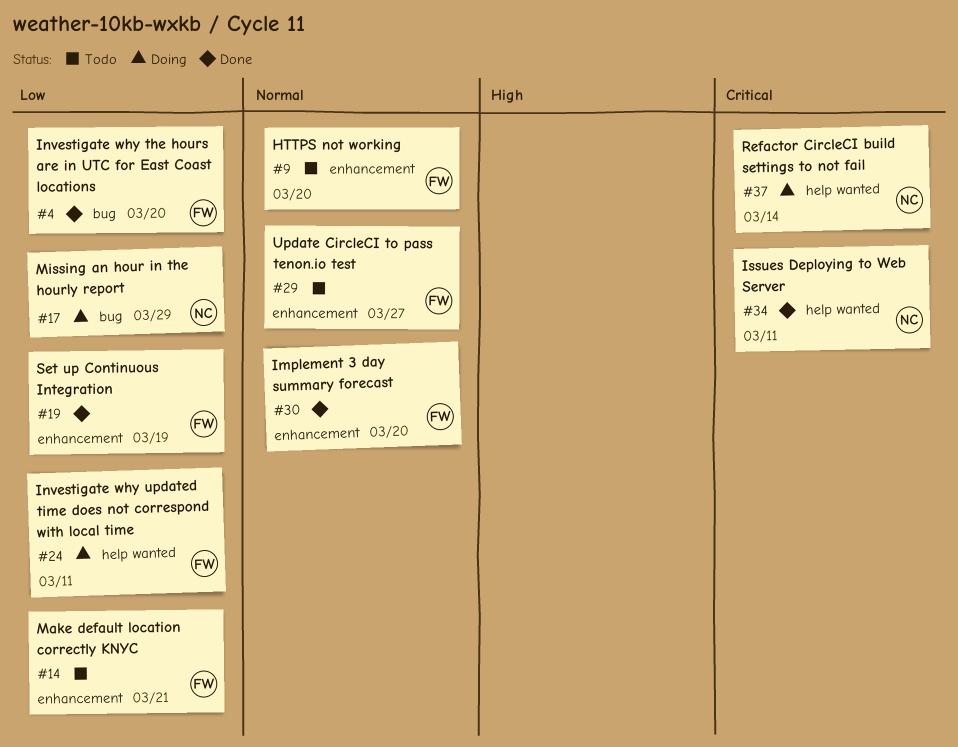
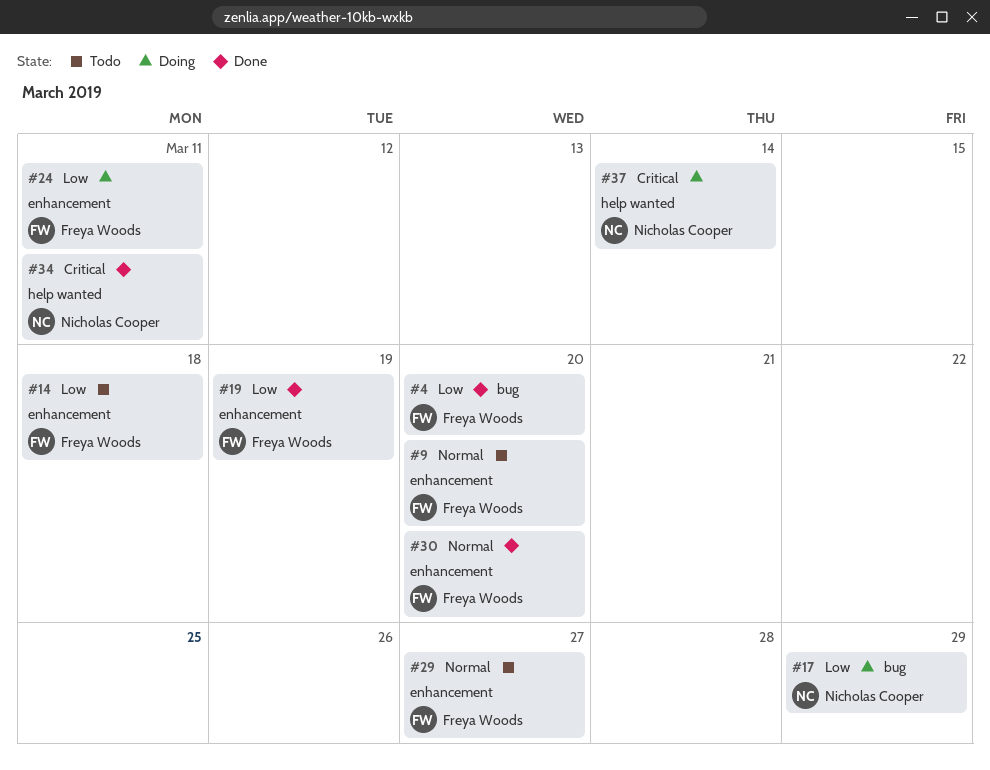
#14, due: Mar 21 -> Mar 18
#24, label: help wanted -> enhancement

